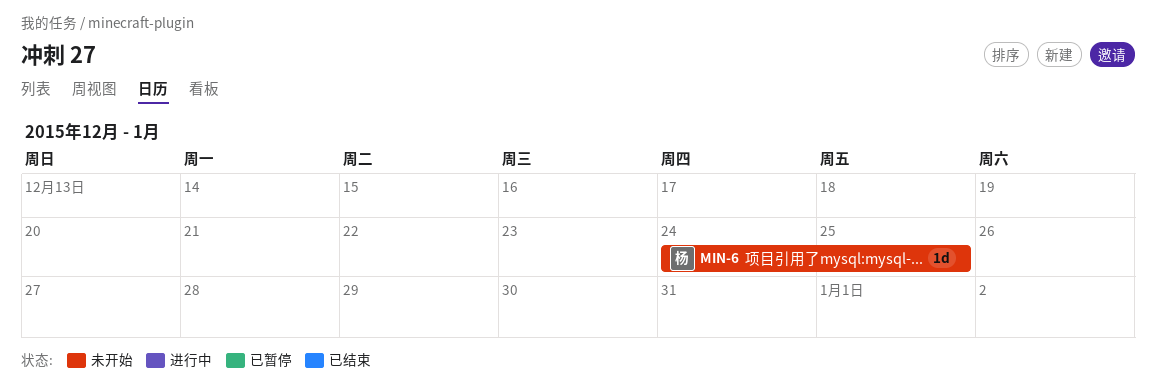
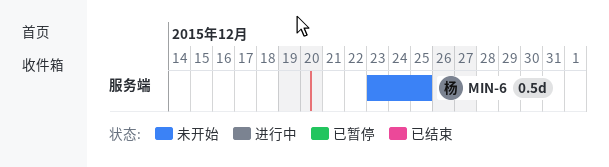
MIN-6, estimate: 1d -> 0.5d
MIN-6, start: Dec 24 -> Dec 23

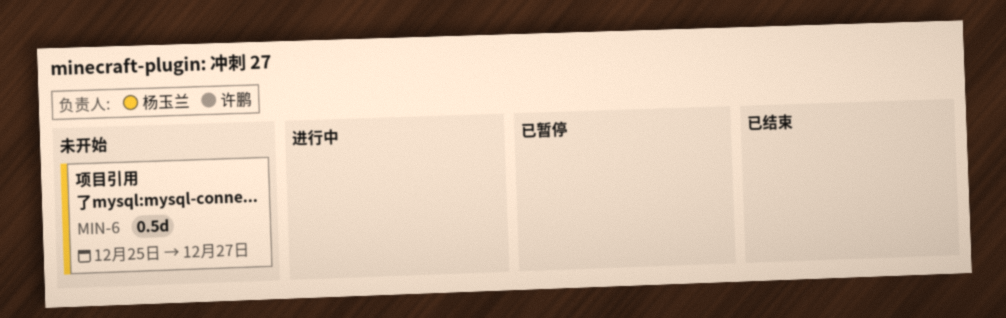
MIN-6, start: Dec 23 -> Dec 25
MIN-6, due: Dec 25 -> Dec 27

